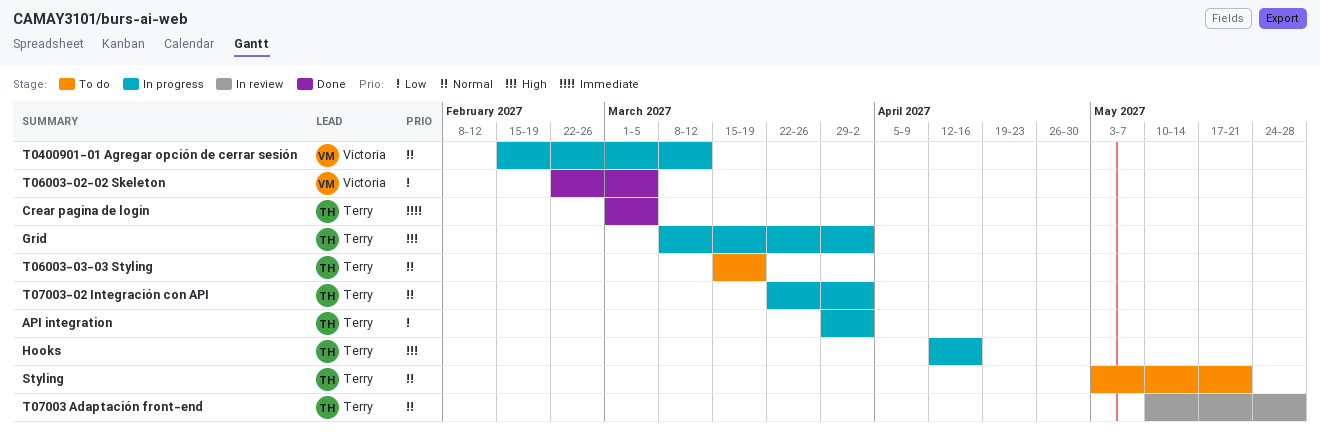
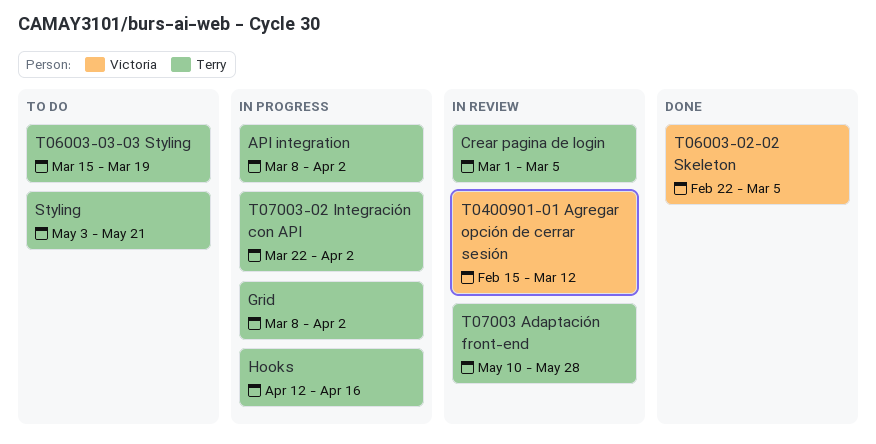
API integration, start: Mar 29 -> Mar 8
Crear pagina de login, status: Done -> In review
T0400901-01 Agregar opción de cerrar sesión, status: In progress -> In review

